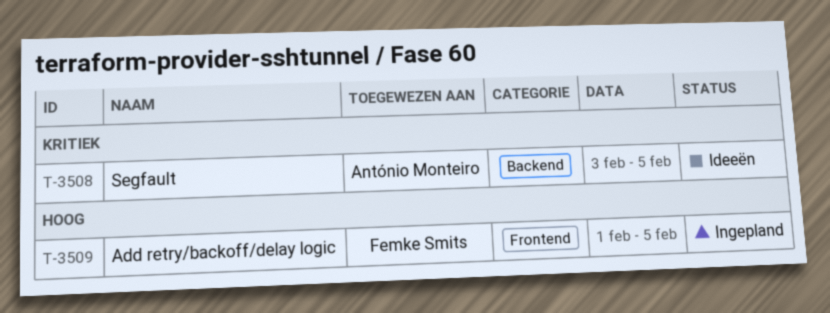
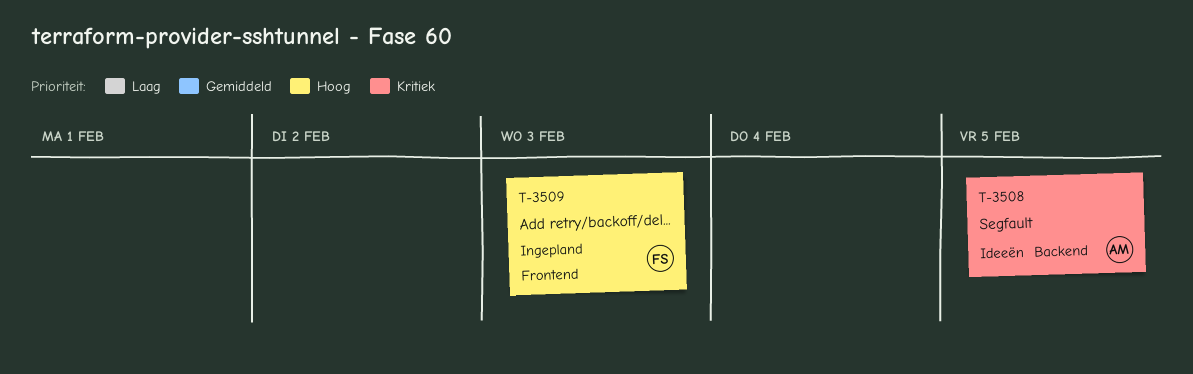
T-3509, due: Feb 5 -> Feb 3

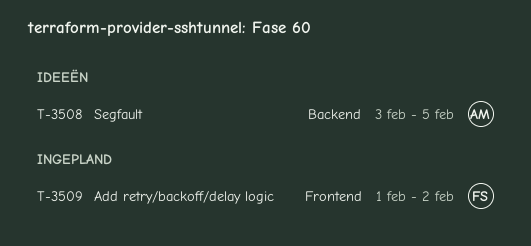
T-3509, due: Feb 3 -> Feb 2

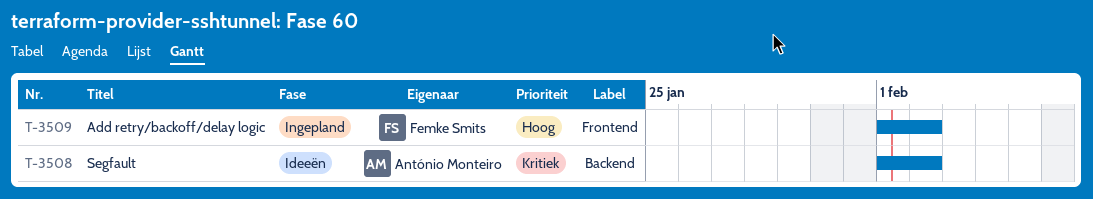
T-3508, start: Feb 3 -> Feb 1
T-3508, due: Feb 5 -> Feb 2

